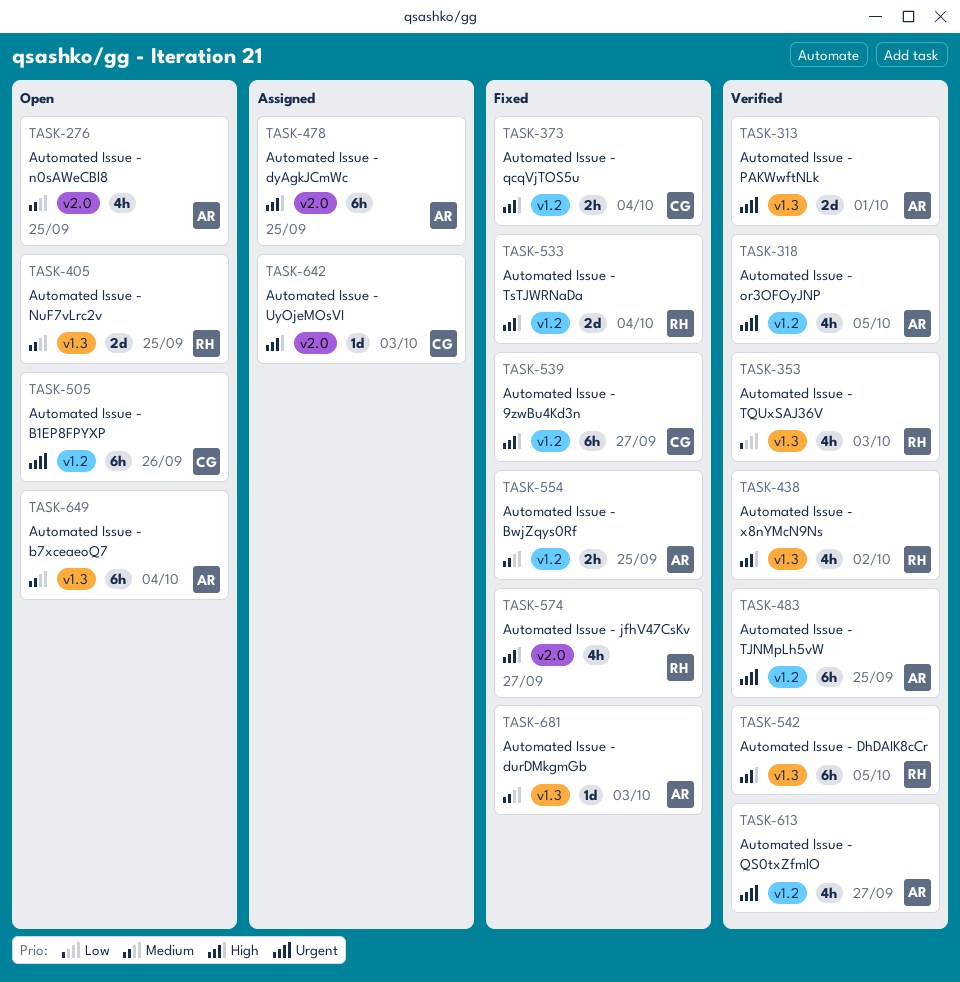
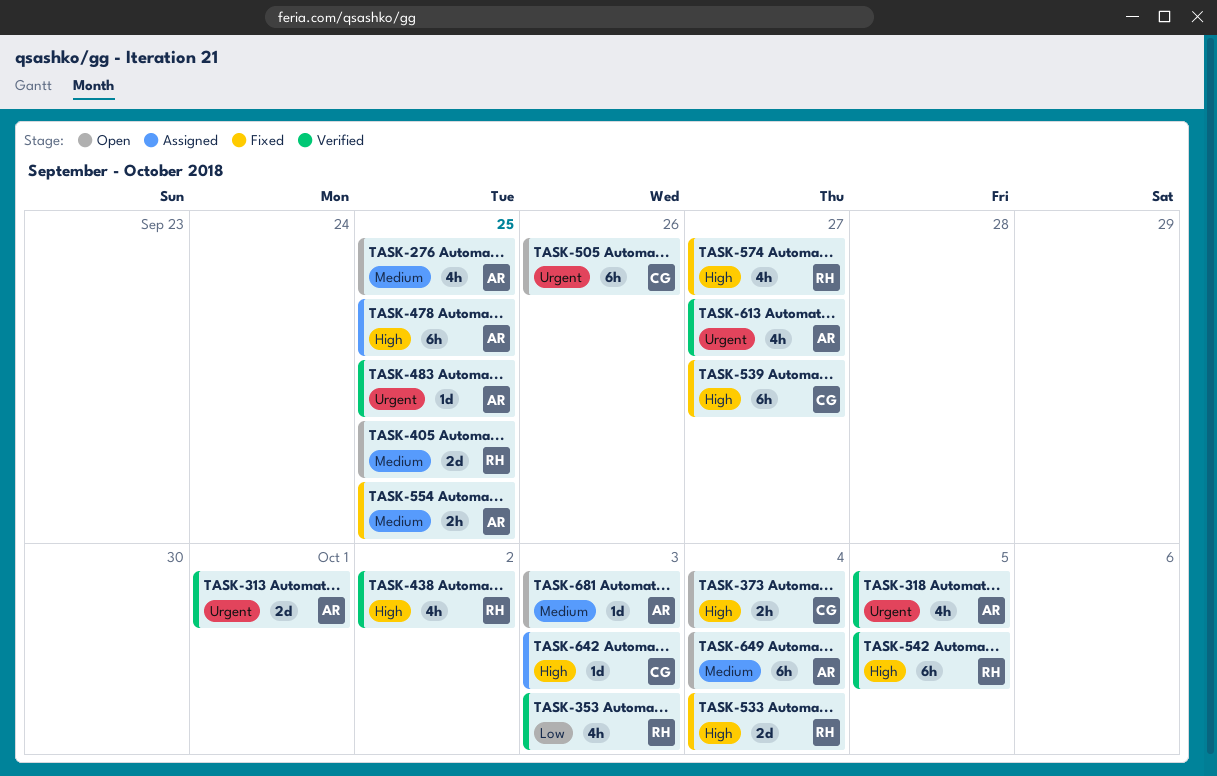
TASK-373, status: Fixed -> Open
TASK-483, estimate: 6h -> 1d
TASK-681, status: Fixed -> Open

